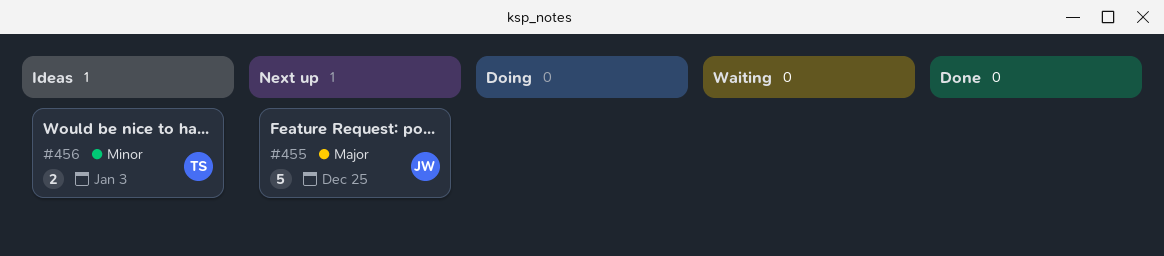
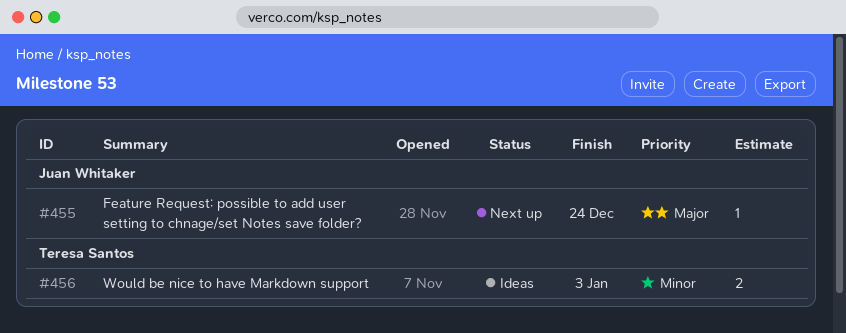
#455, estimate: 5 -> 1
#455, due: Dec 25 -> Dec 24

